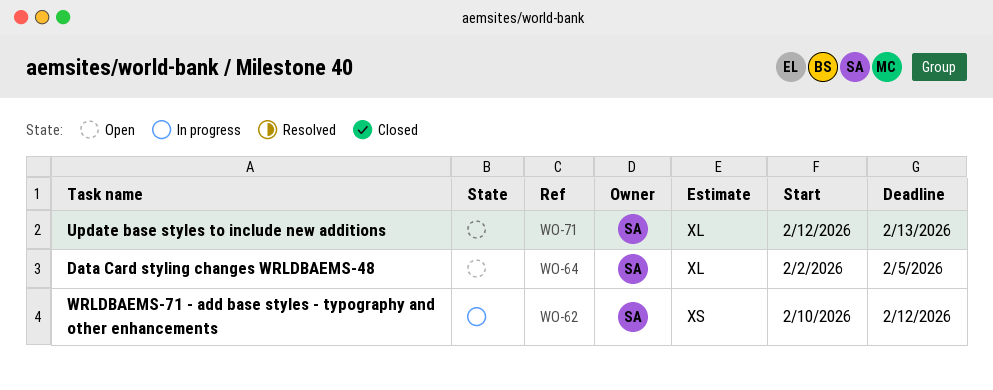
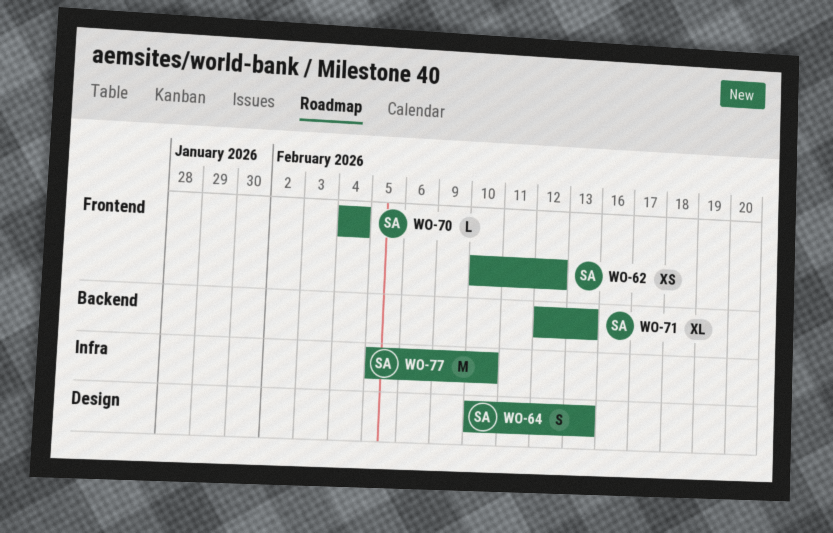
WO-64, estimate: XL -> S
WO-64, start: Feb 2 -> Feb 10
WO-64, due: Feb 5 -> Feb 13
WO-70: none -> present
WO-77: none -> present

